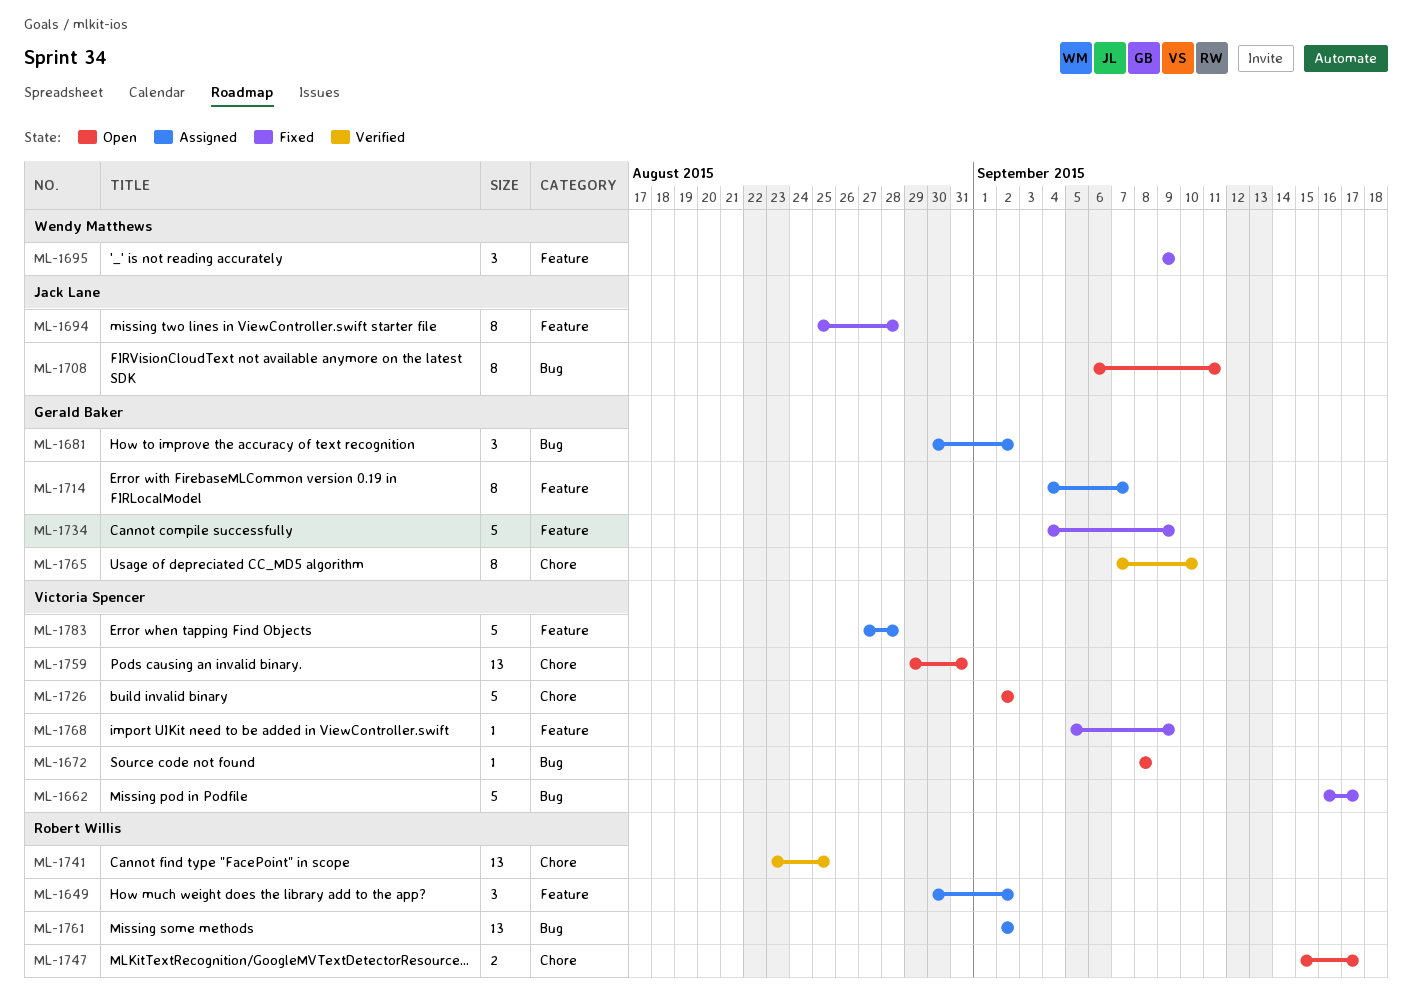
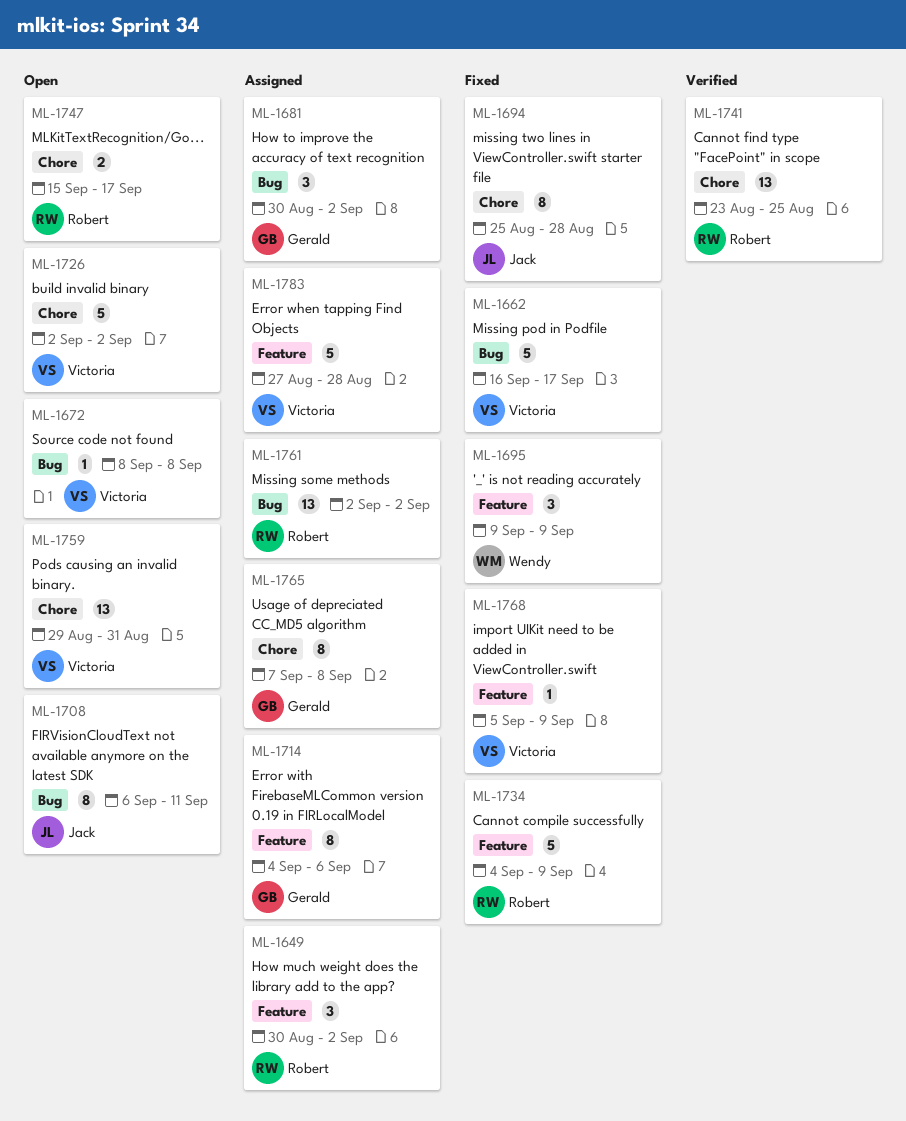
ML-1694, label: Feature -> Chore
ML-1714, due: Sep 7 -> Sep 6
ML-1734, owner: Gerald Baker -> Robert Willis
ML-1765, status: Verified -> Assigned
ML-1765, due: Sep 10 -> Sep 8

